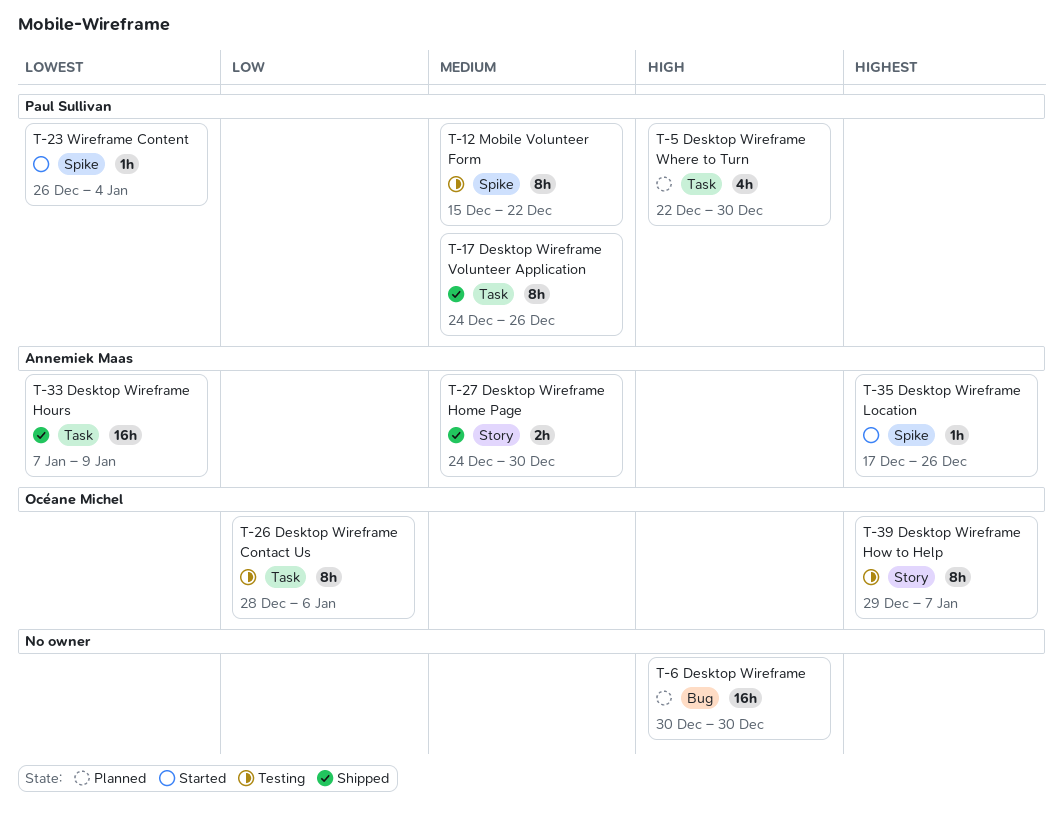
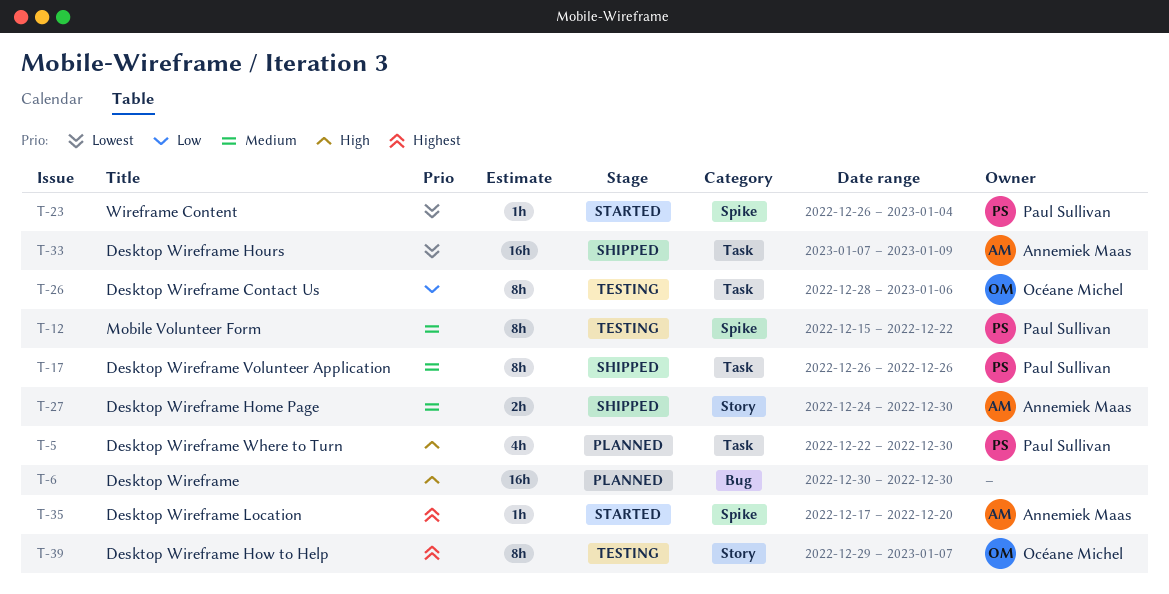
T-17, start: Dec 24 -> Dec 26
T-35, due: Dec 26 -> Dec 20

